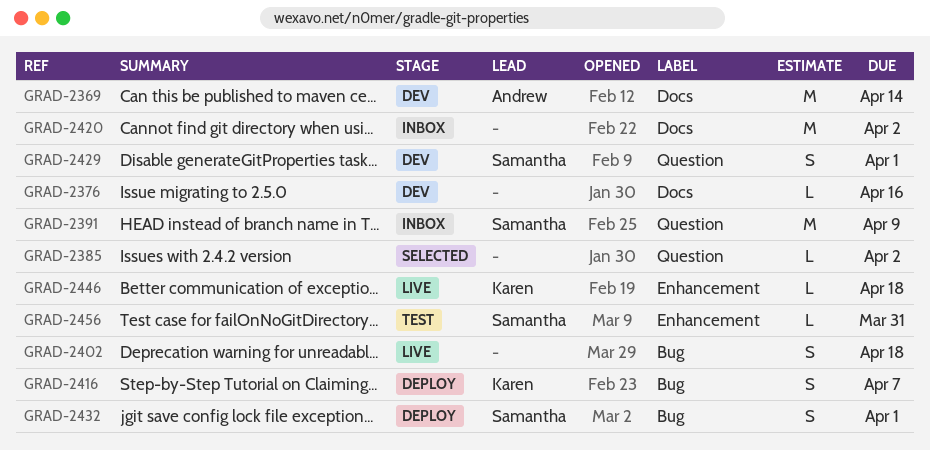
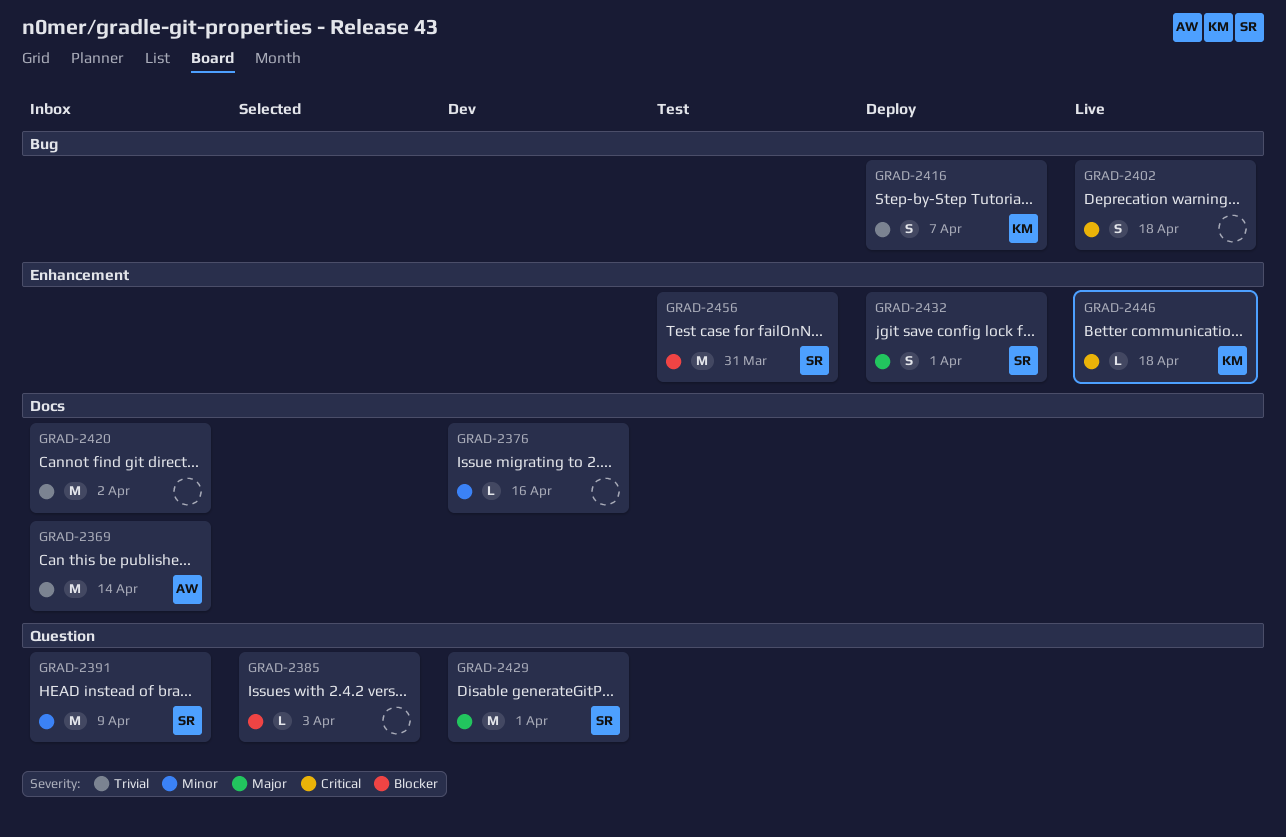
GRAD-2369, status: Dev -> Inbox
GRAD-2385, due: Apr 2 -> Apr 3
GRAD-2429, estimate: S -> M
GRAD-2432, label: Bug -> Enhancement
GRAD-2456, estimate: L -> M

